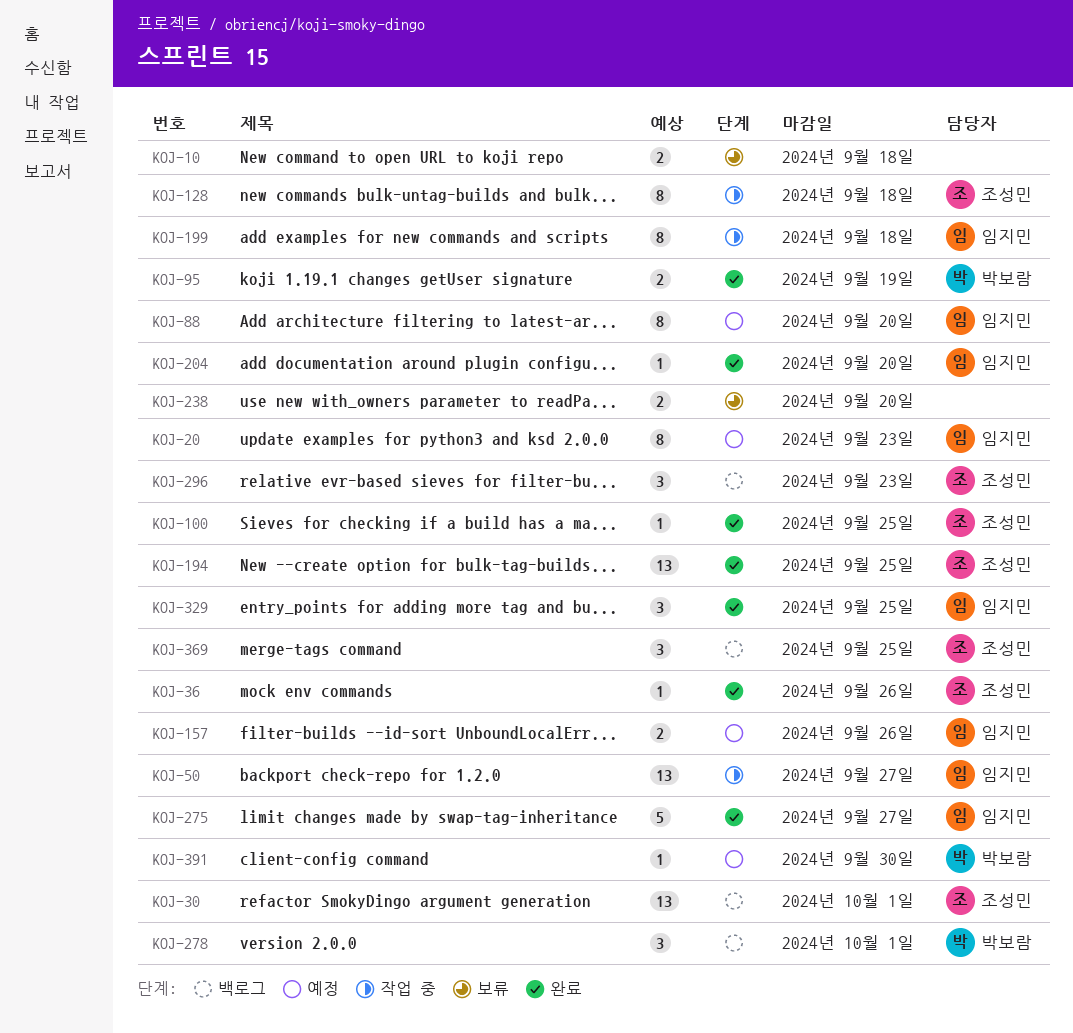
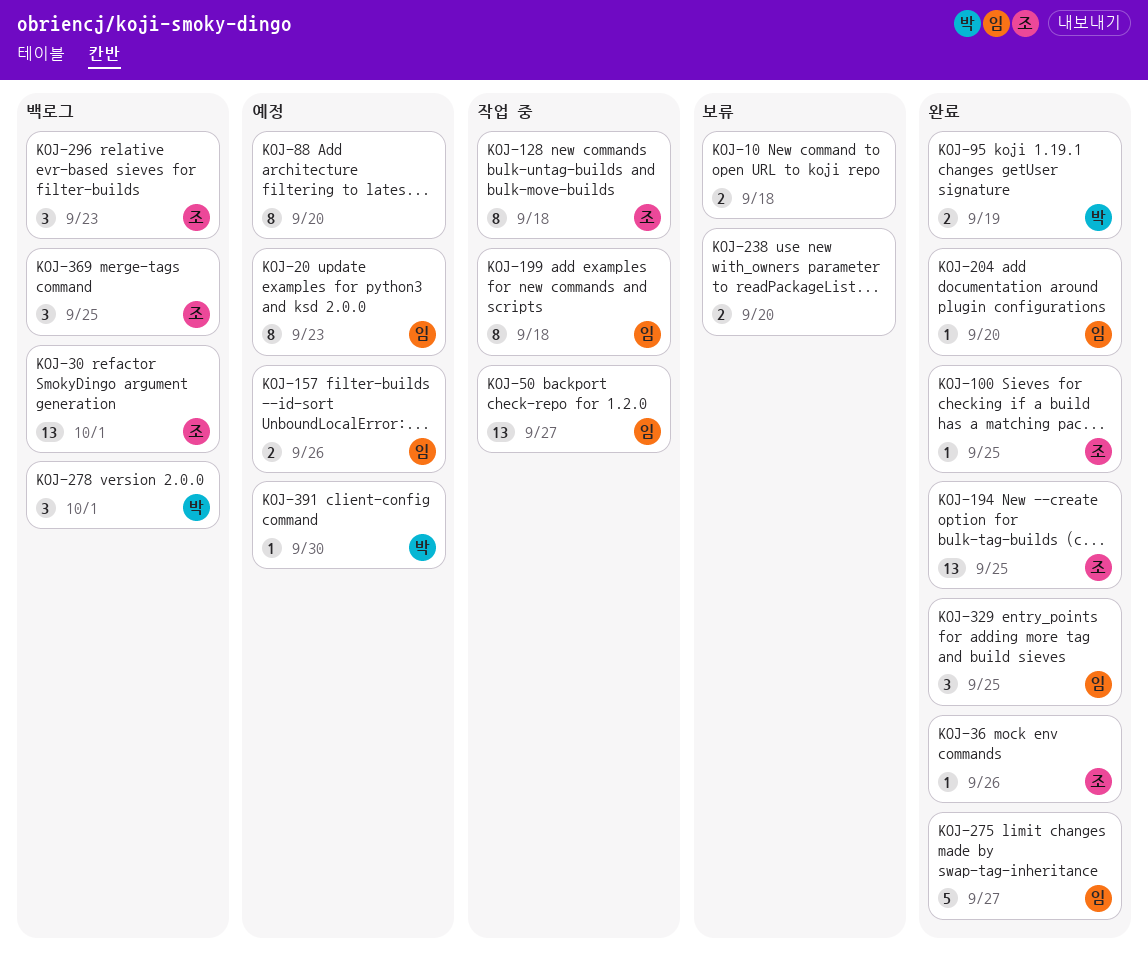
KOJ-88, owner: 임지민 -> none

